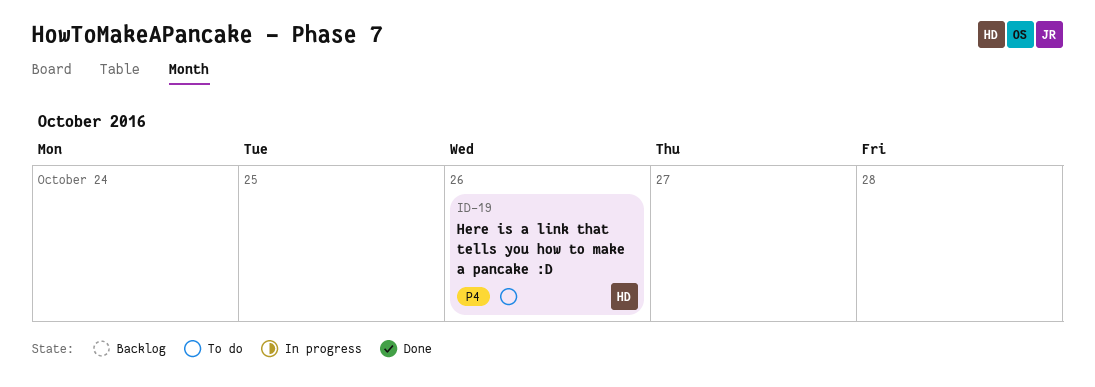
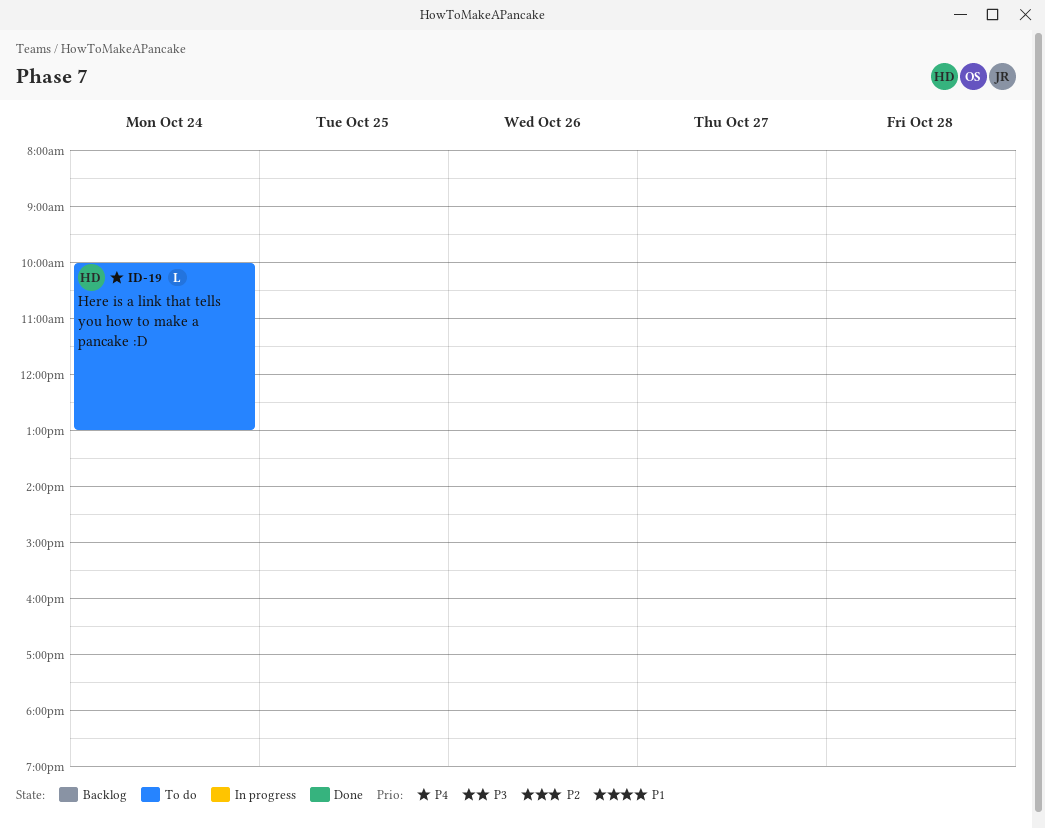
ID-19, day: Oct 26 -> Oct 24

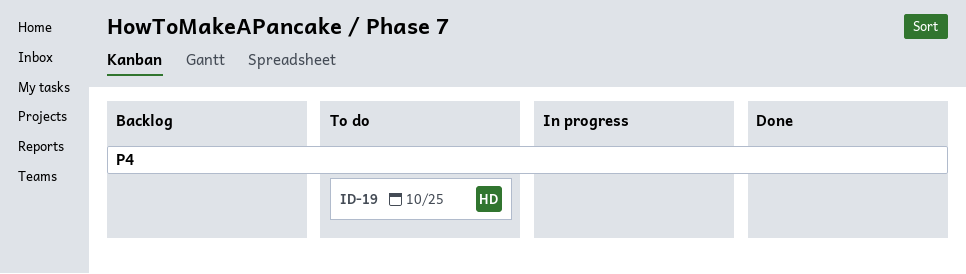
ID-19, day: Oct 24 -> Oct 25

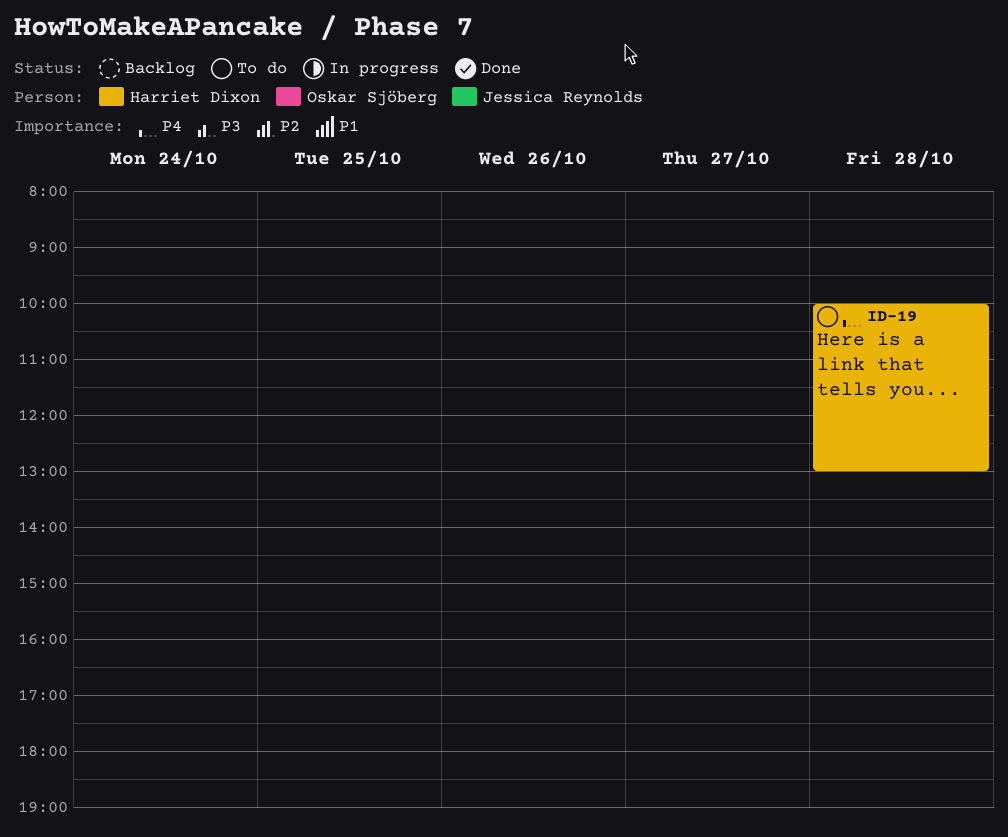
ID-19, day: Oct 25 -> Oct 28

